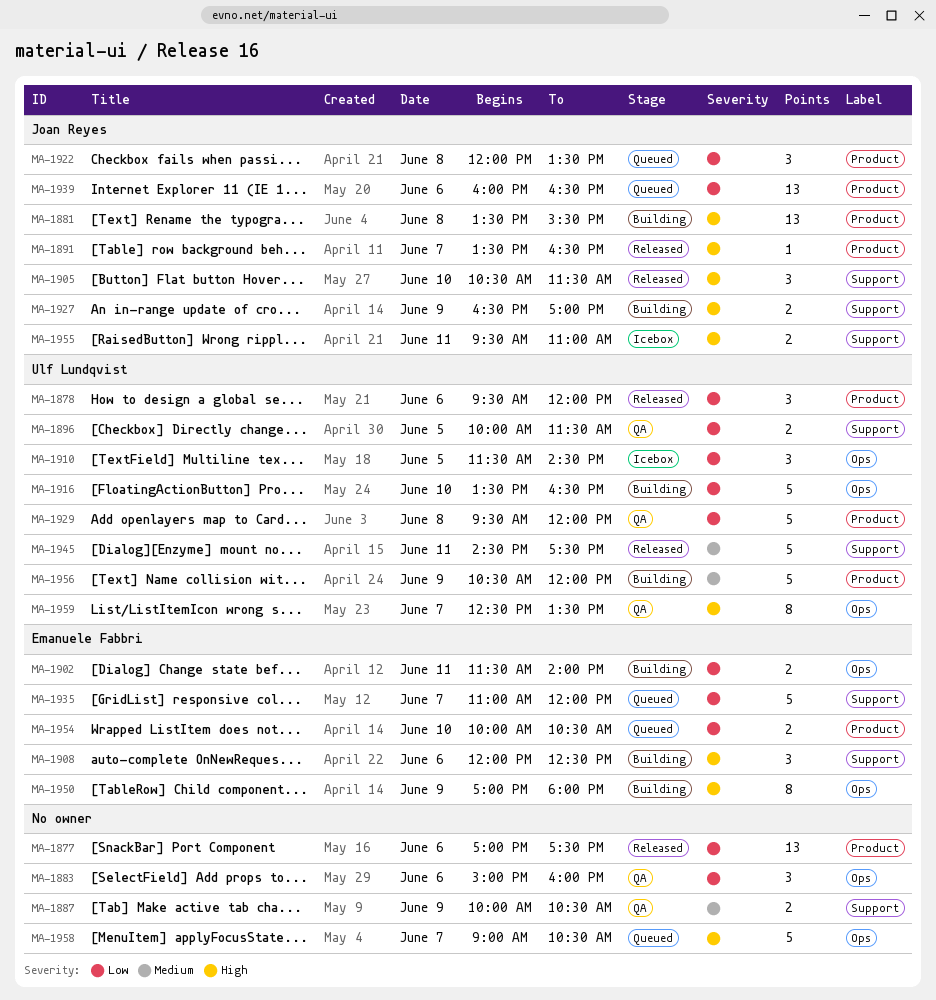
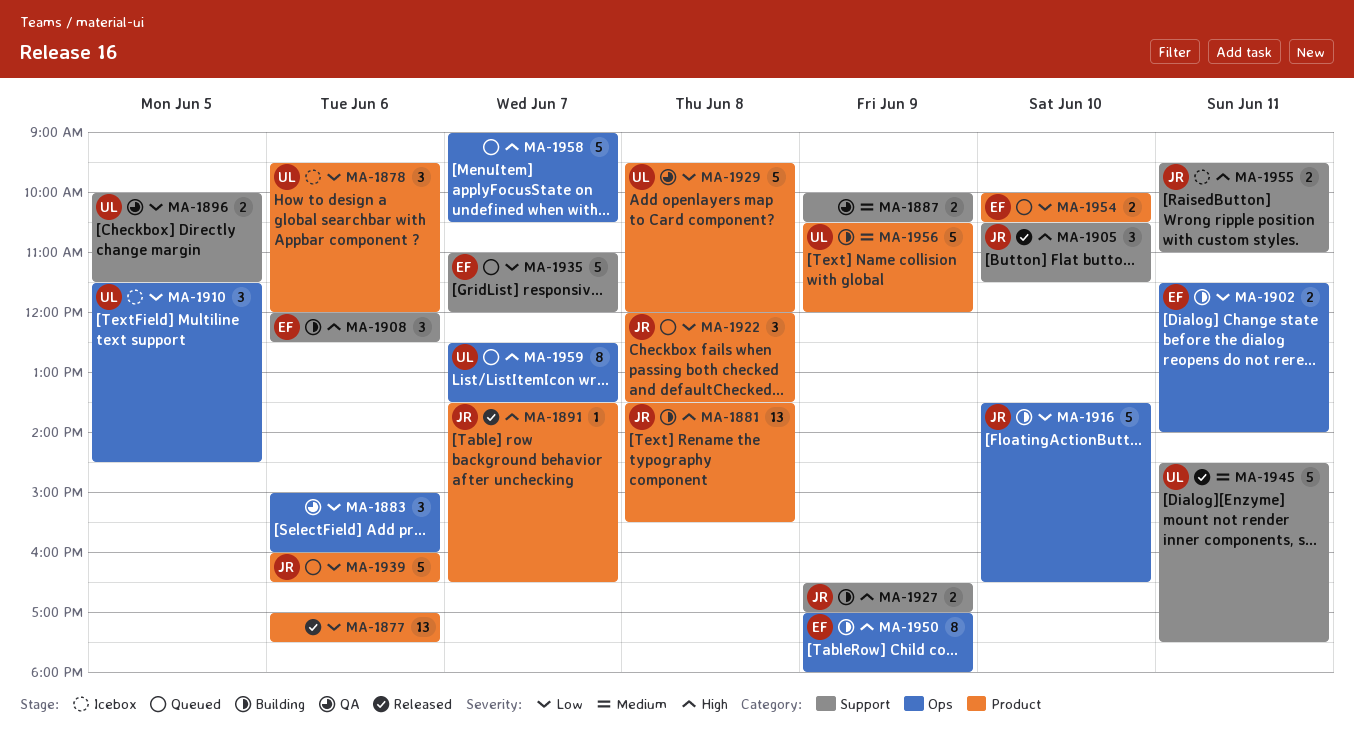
MA-1878, status: Released -> Icebox
MA-1916, owner: Ulf Lundqvist -> Joan Reyes
MA-1939, estimate: 13 -> 5
MA-1959, status: QA -> Queued

